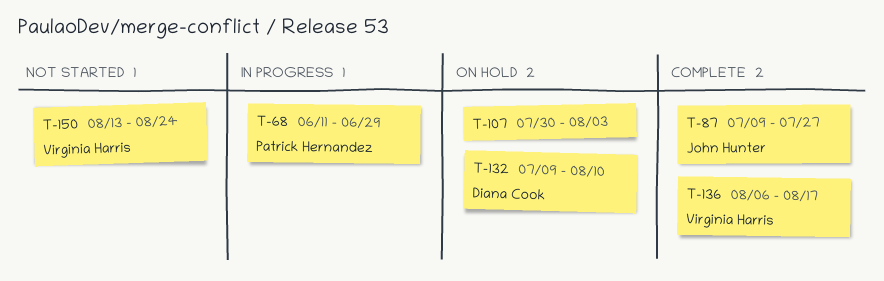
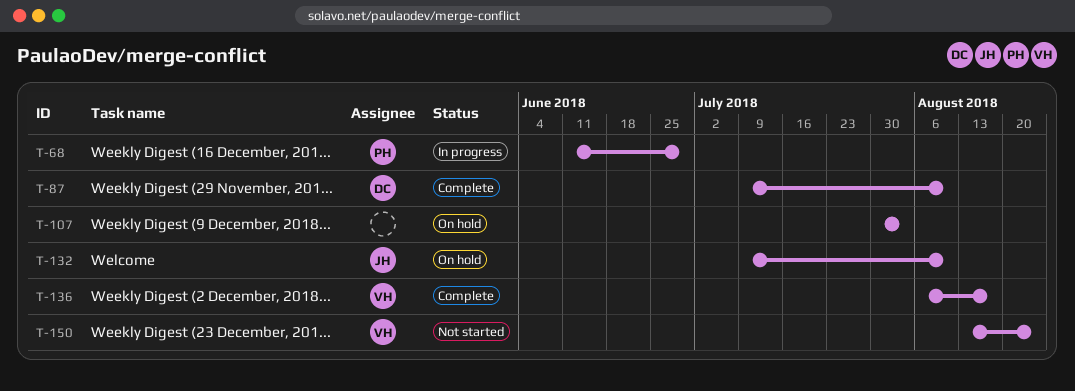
T-87, owner: John Hunter -> Diana Cook
T-87, due: Jul 27 -> Aug 10
T-132, owner: Diana Cook -> John Hunter

